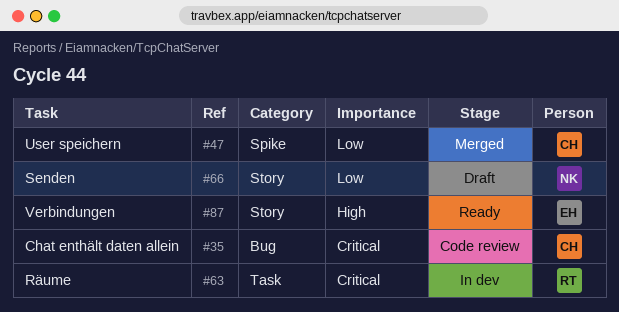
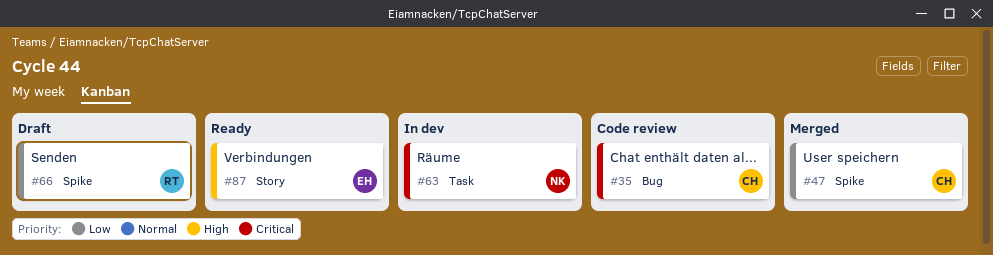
#63, owner: RT -> NK
#66, owner: NK -> RT
#66, label: Story -> Spike

